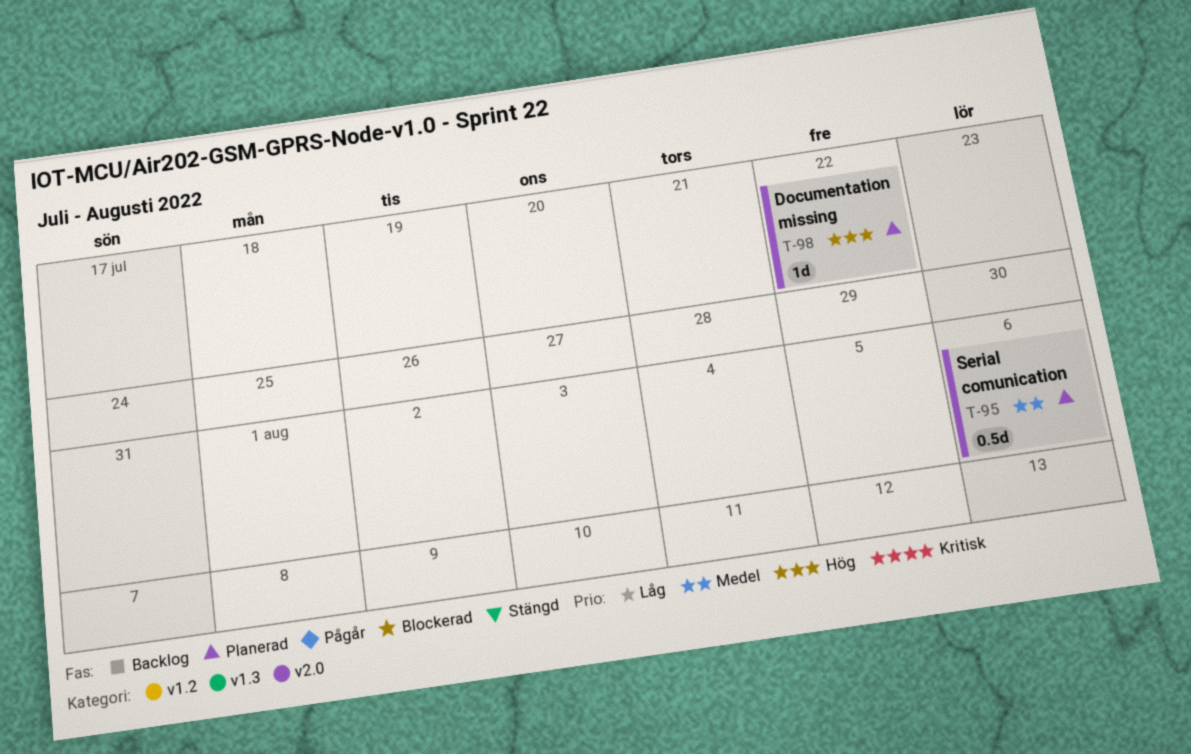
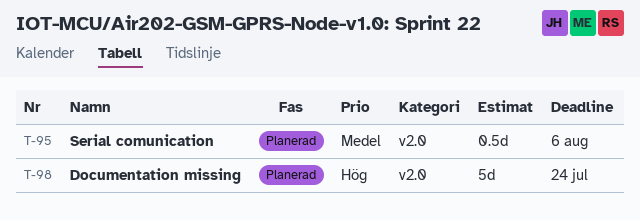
T-98, estimate: 1d -> 5d
T-98, due: Jul 22 -> Jul 24

